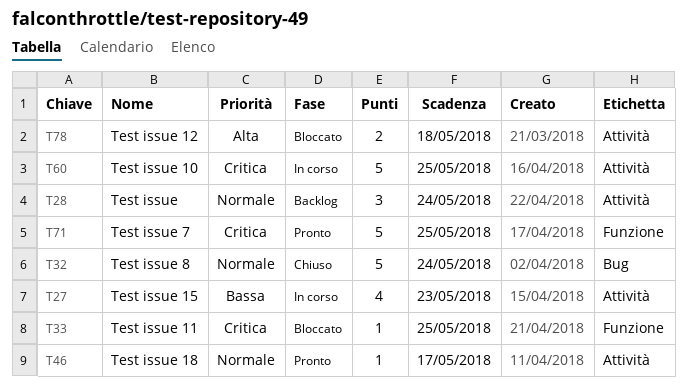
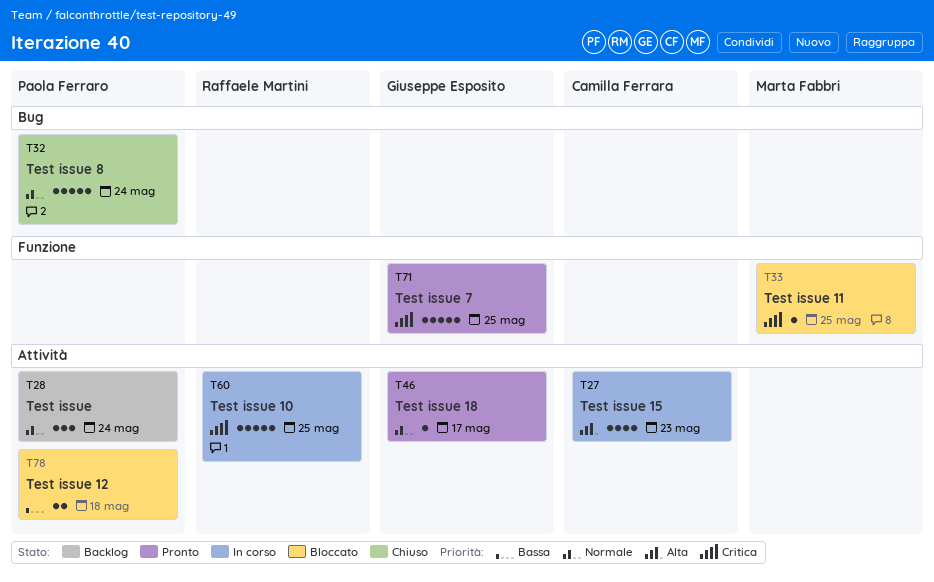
T27, priority: Bassa -> Alta
T78, priority: Alta -> Bassa

